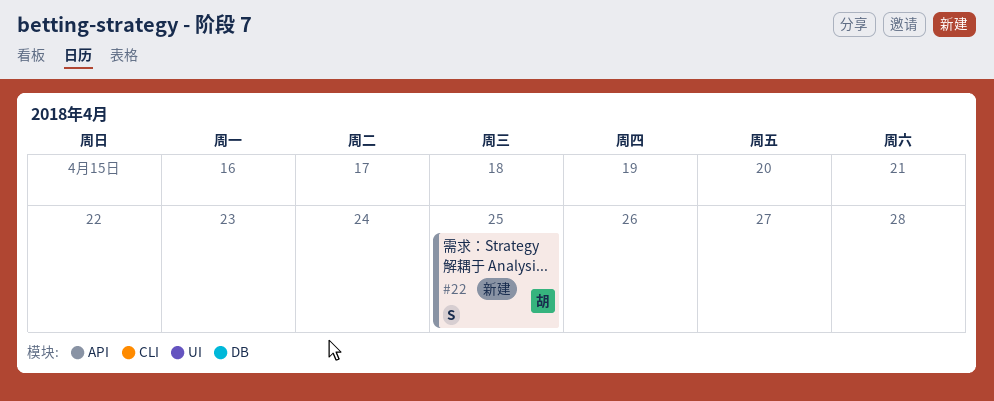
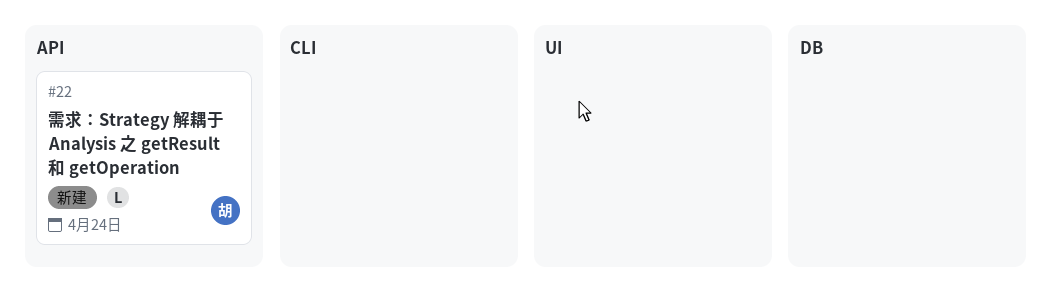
#22, estimate: S -> L
#22, due: Apr 25 -> Apr 24

